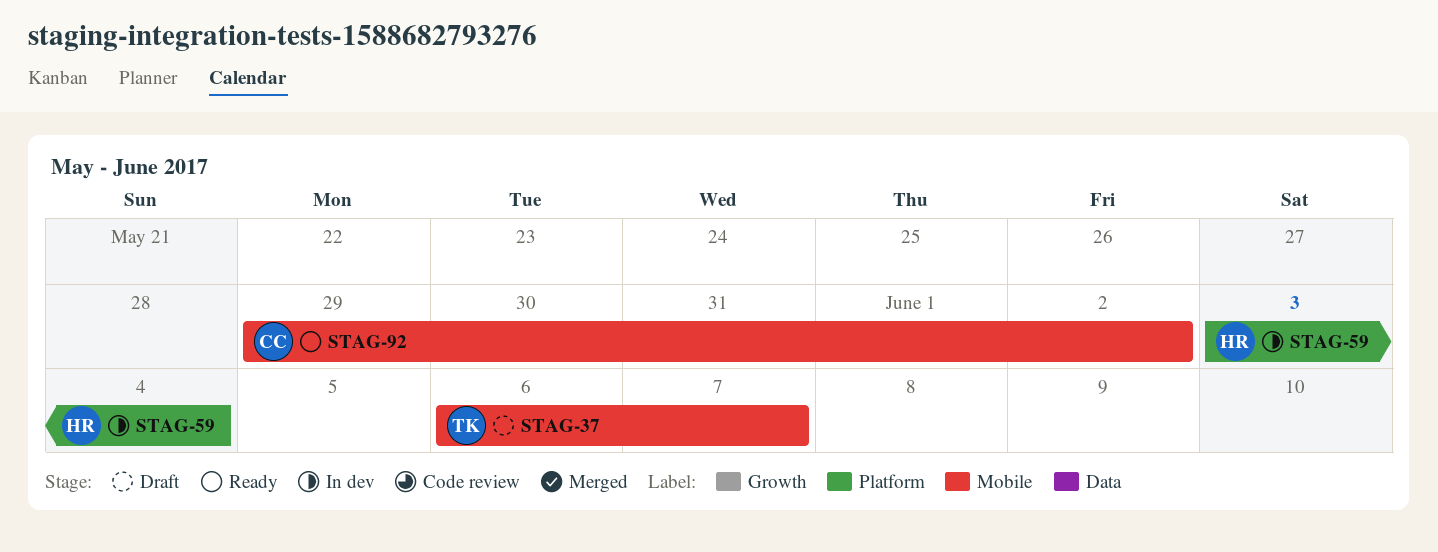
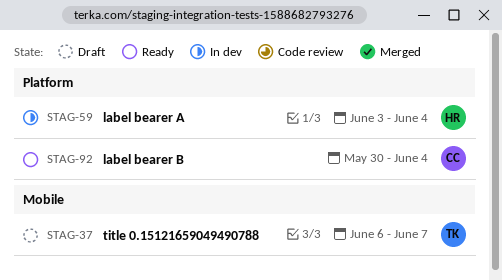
STAG-92, label: Mobile -> Platform
STAG-92, start: May 29 -> May 30
STAG-92, due: Jun 2 -> Jun 4

